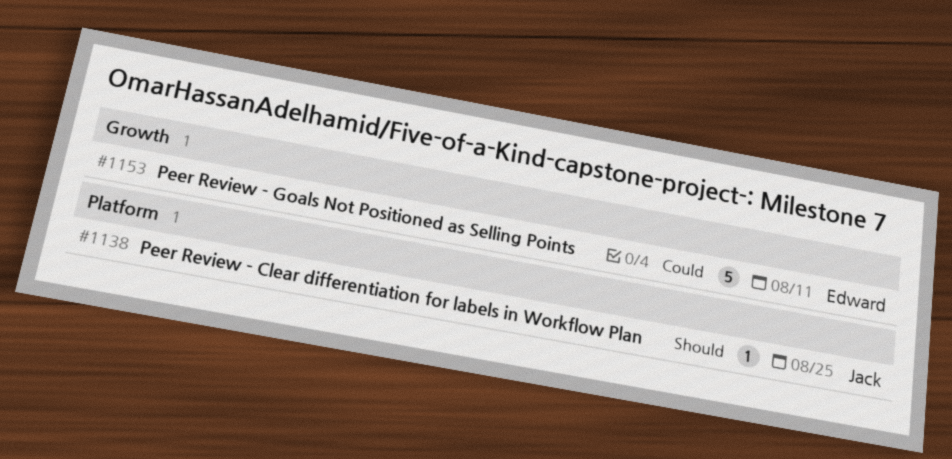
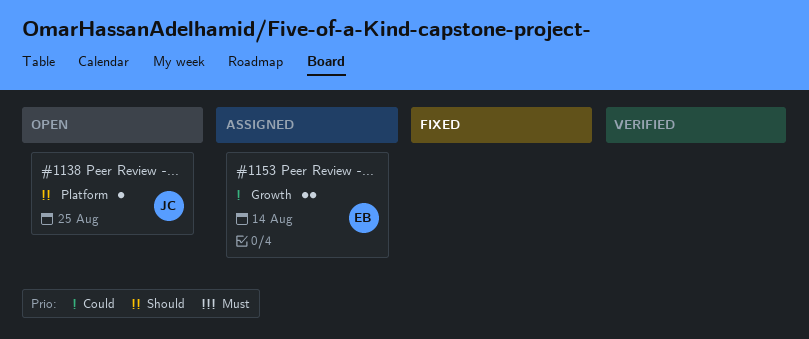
#1153, estimate: 5 -> 2
#1153, due: Aug 11 -> Aug 14

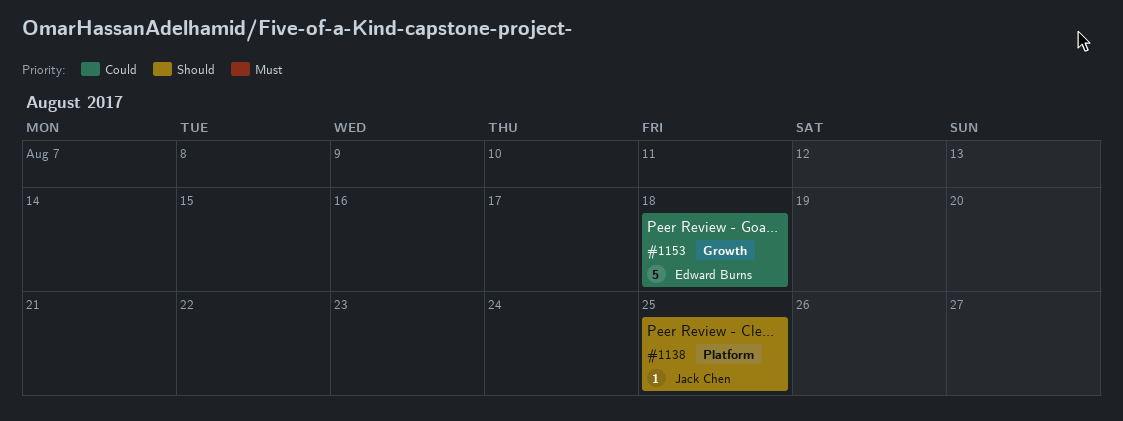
#1153, estimate: 2 -> 5
#1153, due: Aug 14 -> Aug 18

